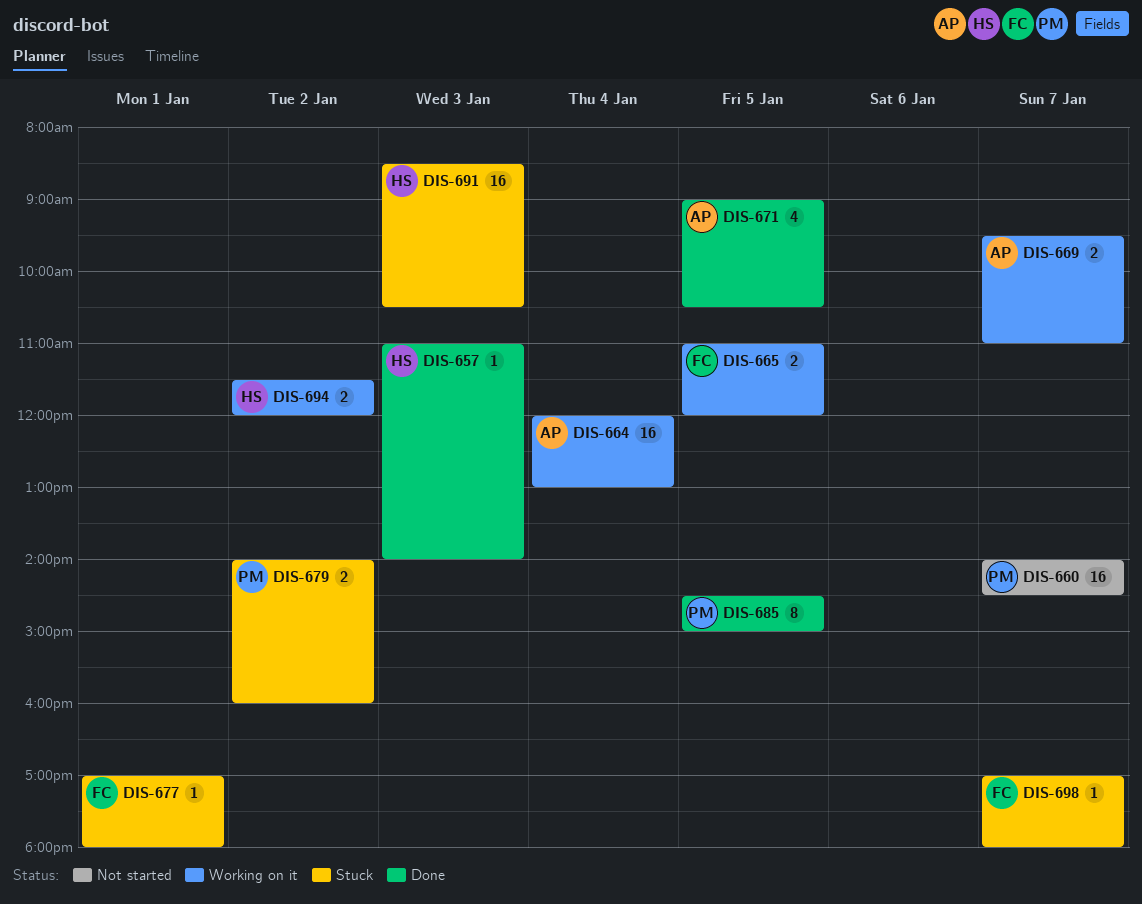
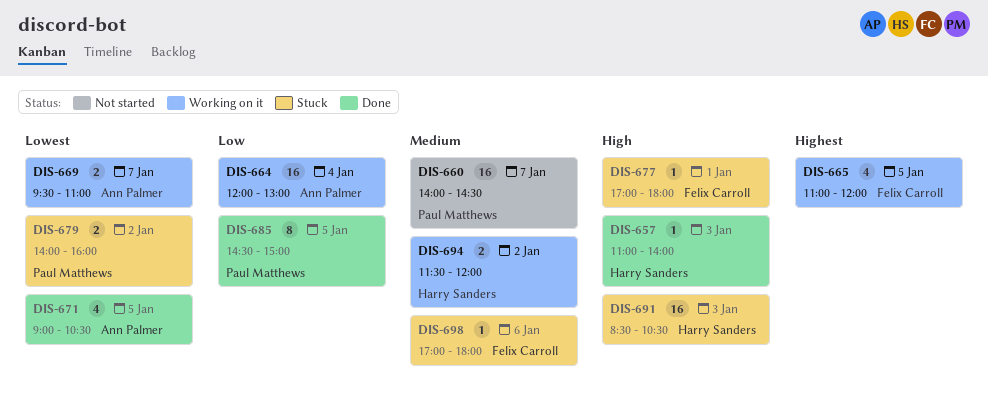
DIS-665, estimate: 2 -> 4
DIS-698, day: Jan 7 -> Jan 6

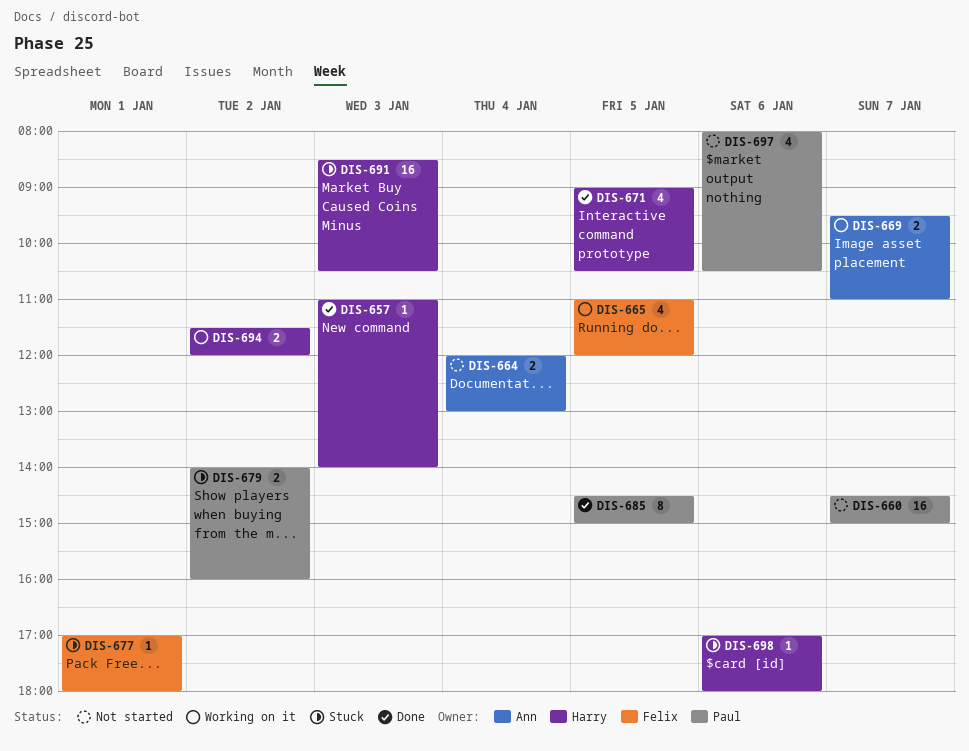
DIS-660, begins: 14:00 -> 14:30
DIS-660, ends: 14:30 -> 15:00
DIS-664, status: Working on it -> Not started
DIS-664, estimate: 16 -> 2
DIS-671, owner: Ann Palmer -> Harry Sanders
DIS-697: none -> present
DIS-698, owner: Felix Carroll -> Harry Sanders

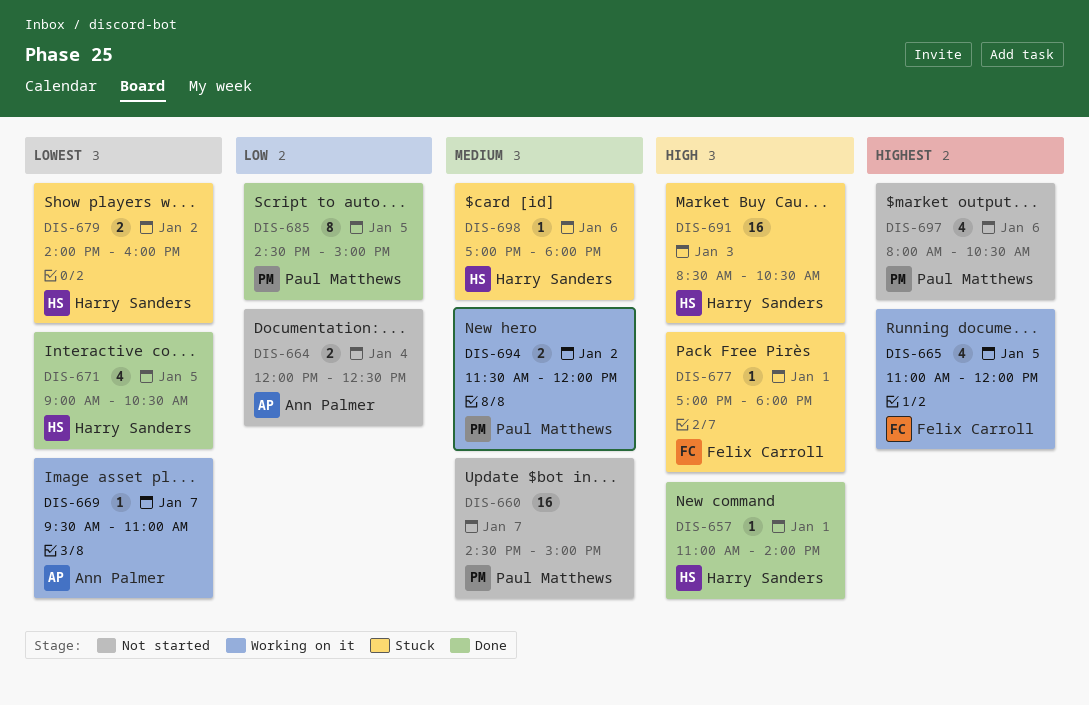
DIS-657, day: Jan 3 -> Jan 1
DIS-664, ends: 13:00 -> 12:30
DIS-669, estimate: 2 -> 1
DIS-679, owner: Paul Matthews -> Harry Sanders
DIS-694, owner: Harry Sanders -> Paul Matthews

